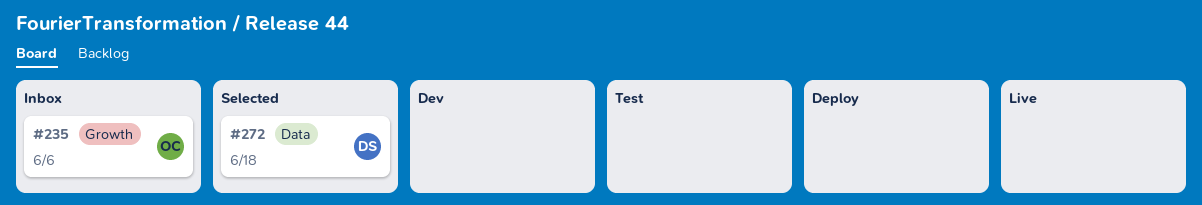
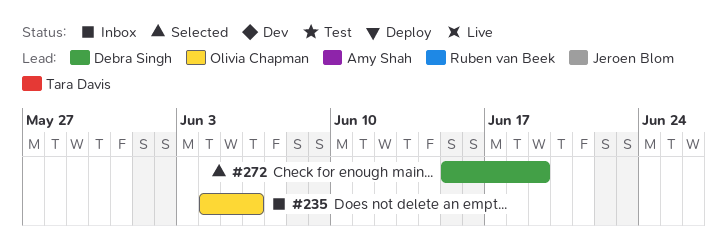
#272, due: Jun 18 -> Jun 19

